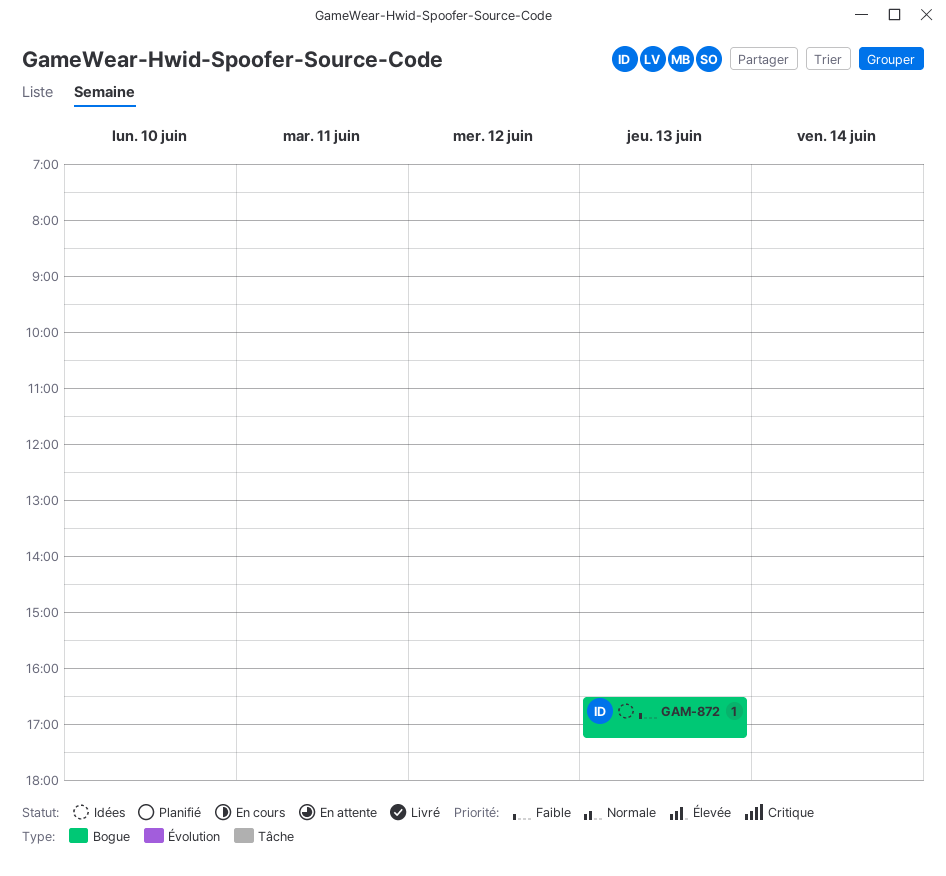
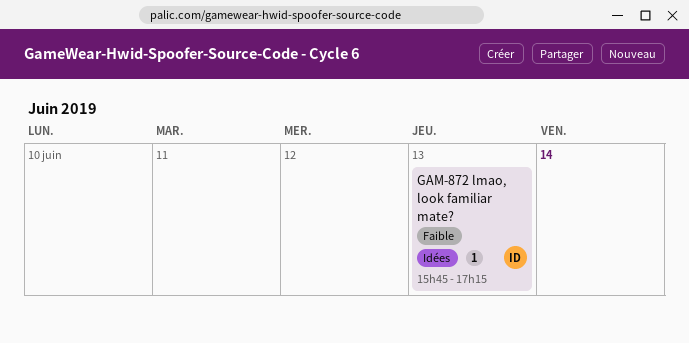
GAM-872, begins: 16:30 -> 15:45

